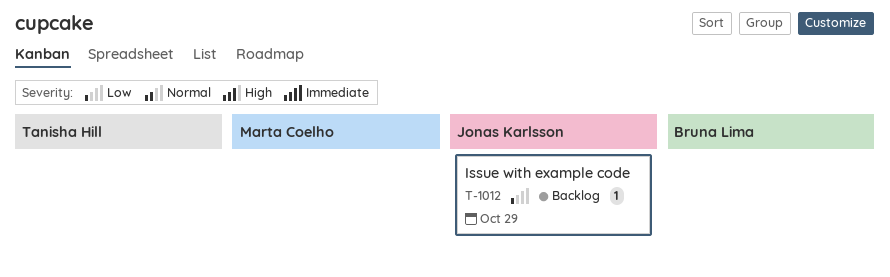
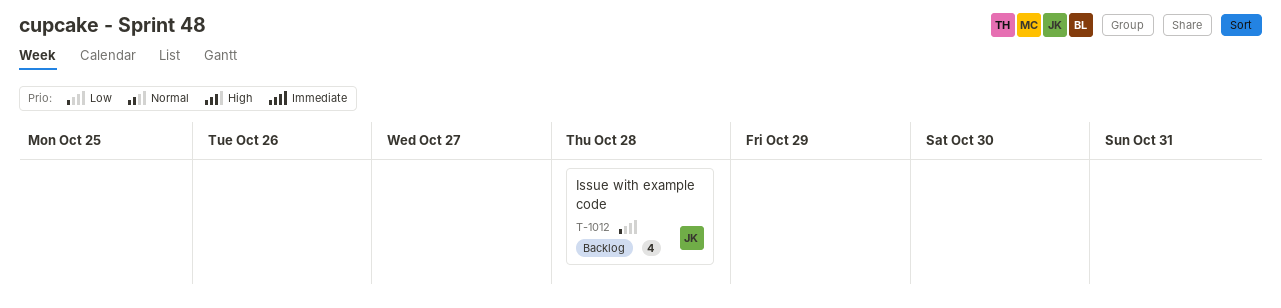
T-1012, estimate: 1 -> 4
T-1012, due: Oct 29 -> Oct 28

